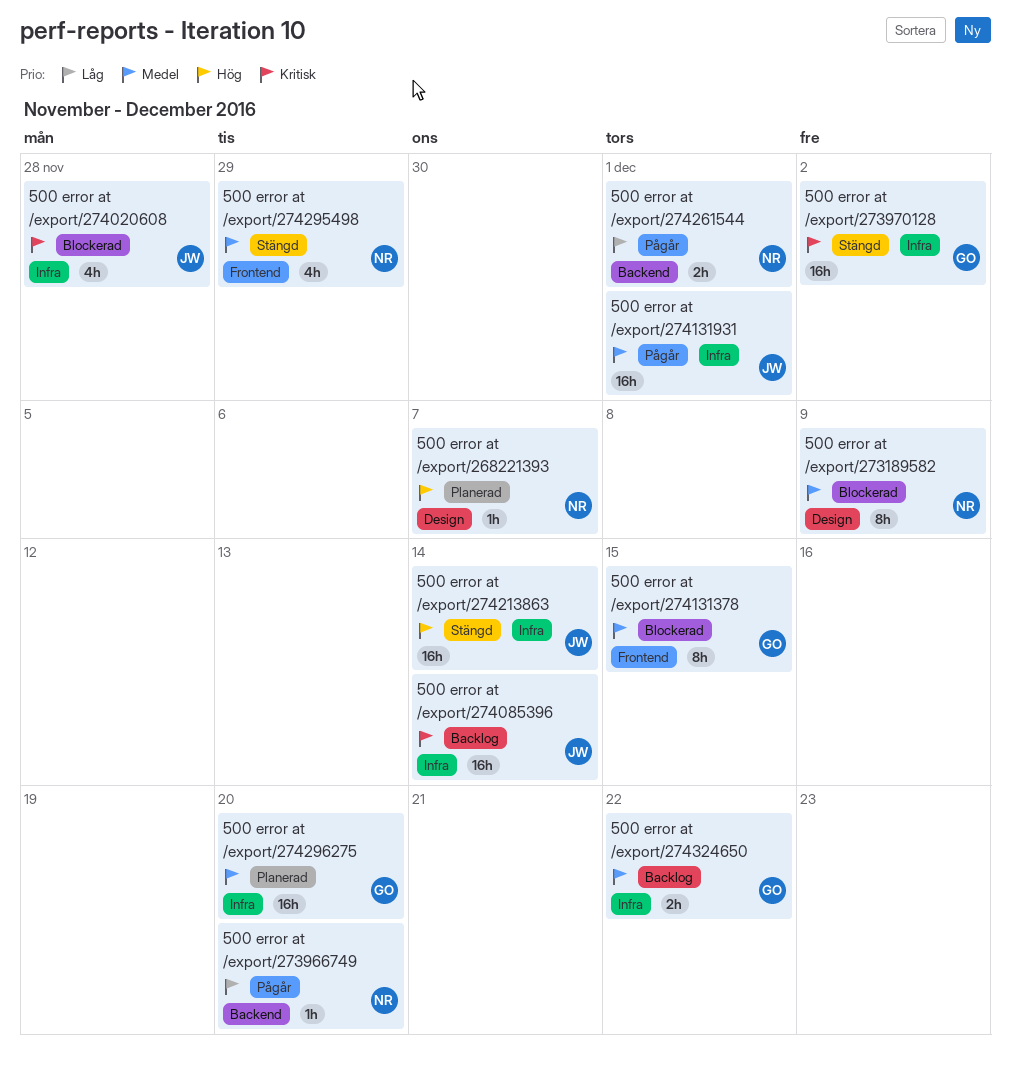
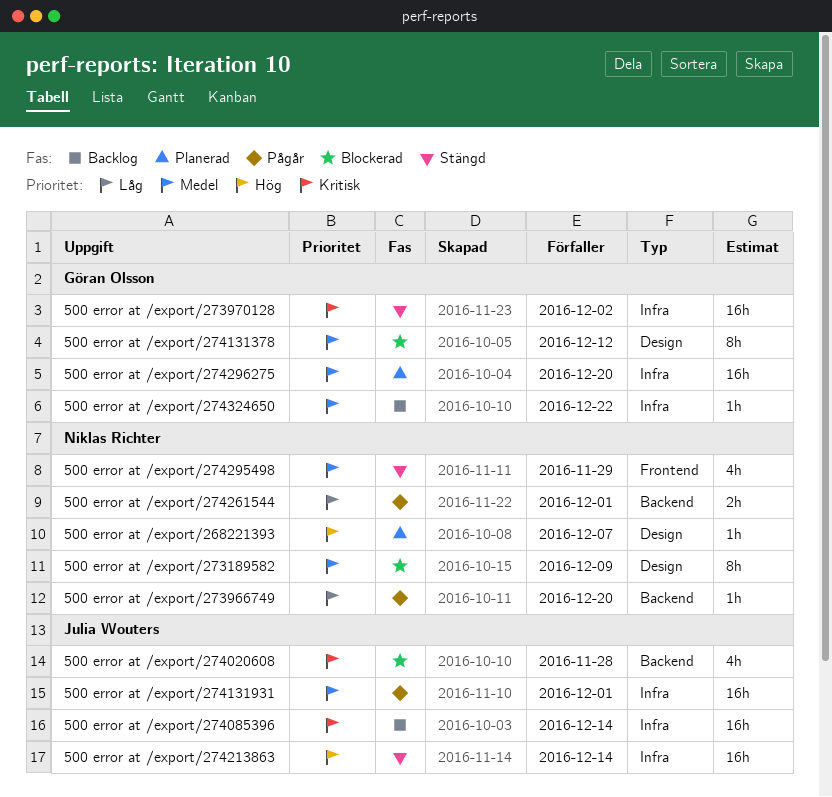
500 error at /export/274020608, label: Infra -> Backend
500 error at /export/274131378, label: Frontend -> Design
500 error at /export/274131378, due: Dec 15 -> Dec 12
500 error at /export/274324650, estimate: 2h -> 1h

